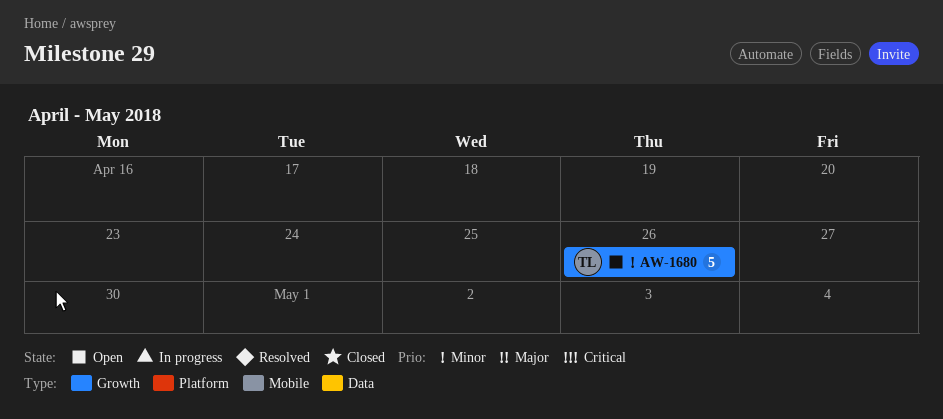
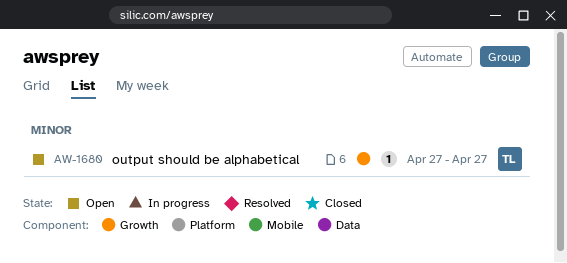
AW-1680, estimate: 5 -> 1
AW-1680, start: Apr 26 -> Apr 27
AW-1680, due: Apr 26 -> Apr 27

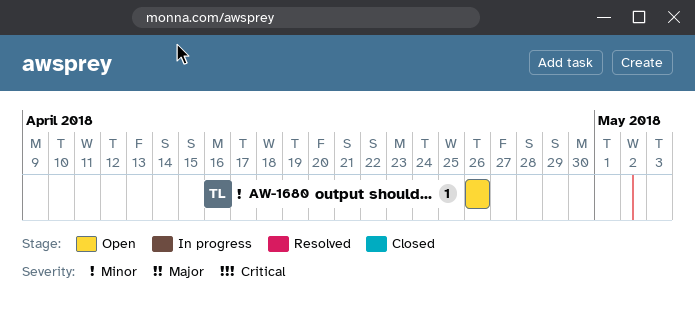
AW-1680, start: Apr 27 -> Apr 26
AW-1680, due: Apr 27 -> Apr 26

